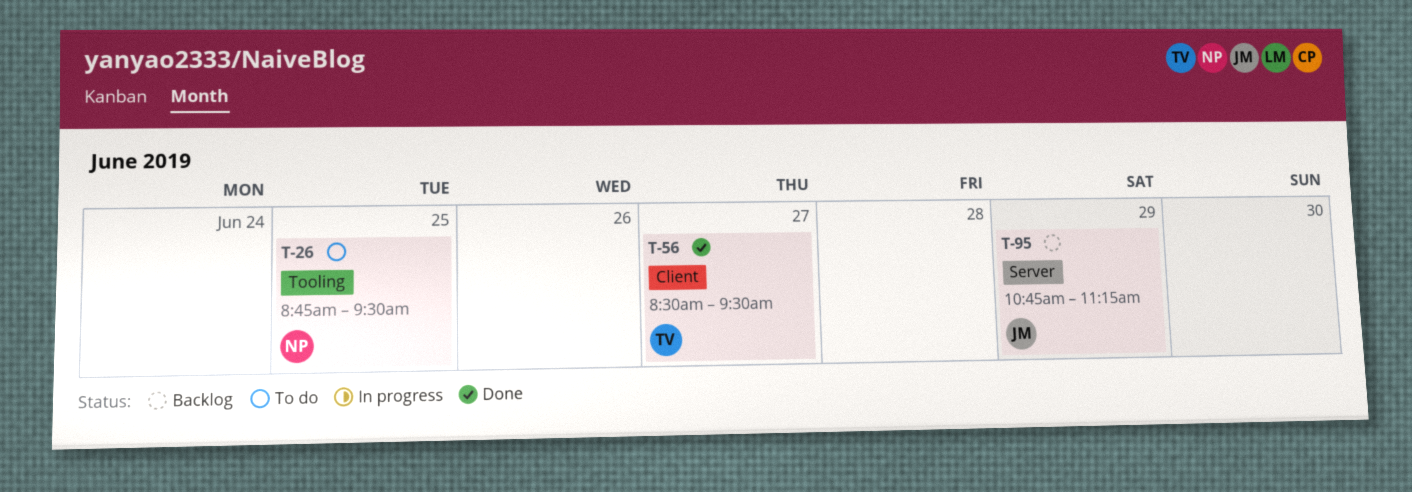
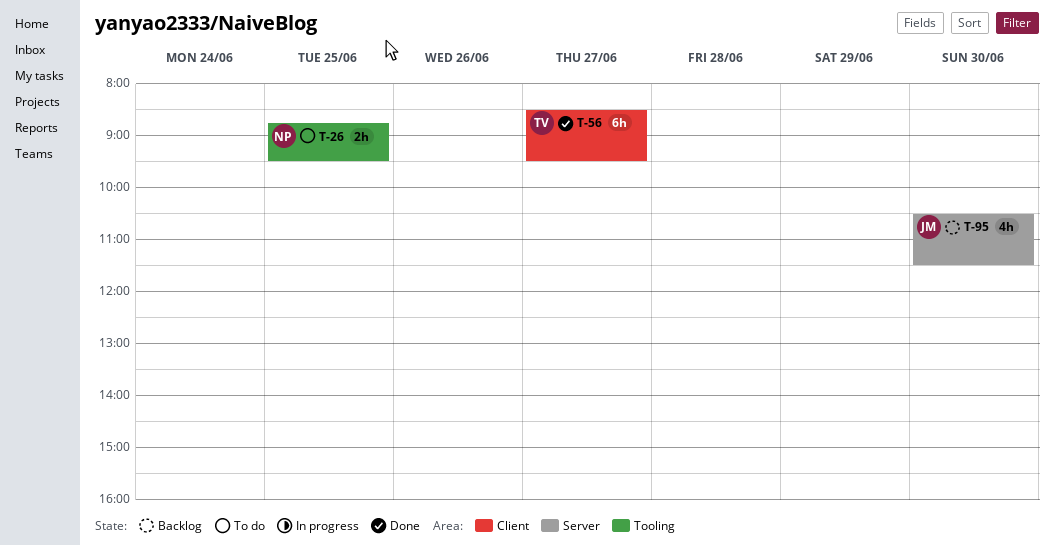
T-95, day: Jun 29 -> Jun 30
T-95, begins: 10:45 -> 10:30
T-95, ends: 11:15 -> 11:30

